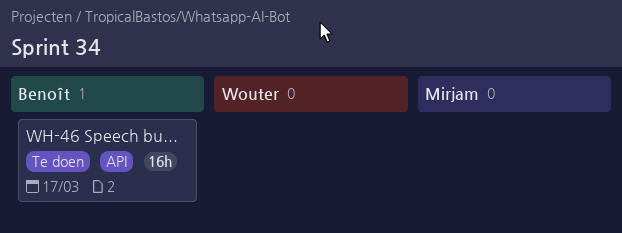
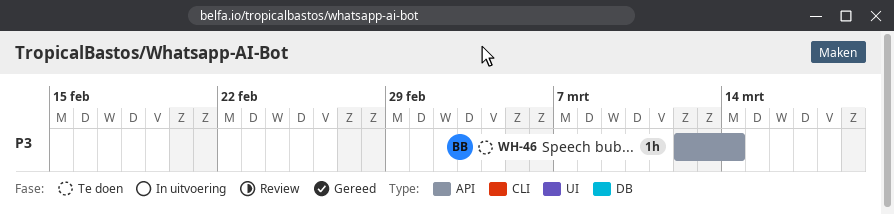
WH-46, estimate: 16h -> 1h
WH-46, due: Mar 17 -> Mar 14

